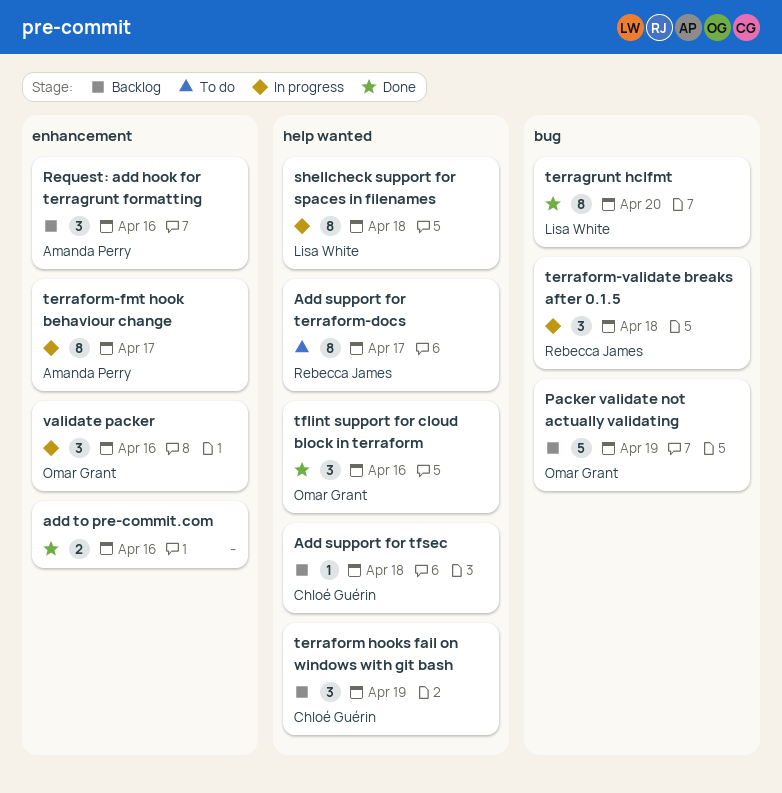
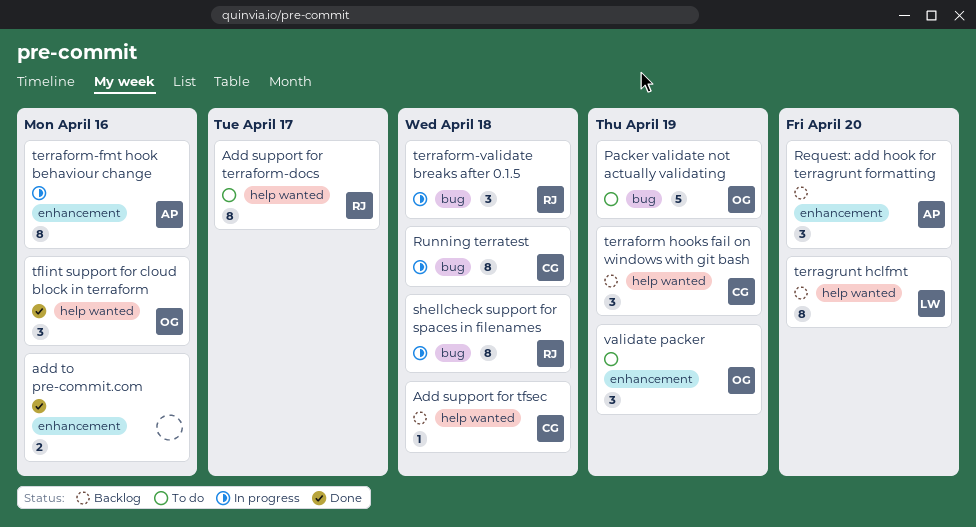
Packer validate not actually validating, status: Backlog -> To do
Request: add hook for terragrunt formatting, due: Apr 16 -> Apr 20
Running terratest: none -> present
shellcheck support for spaces in filenames, owner: Lisa White -> Rebecca James
shellcheck support for spaces in filenames, label: help wanted -> bug
terraform-fmt hook behaviour change, due: Apr 17 -> Apr 16
terragrunt hclfmt, status: Done -> Backlog
terragrunt hclfmt, label: bug -> help wanted
validate packer, status: In progress -> To do
validate packer, due: Apr 16 -> Apr 19

